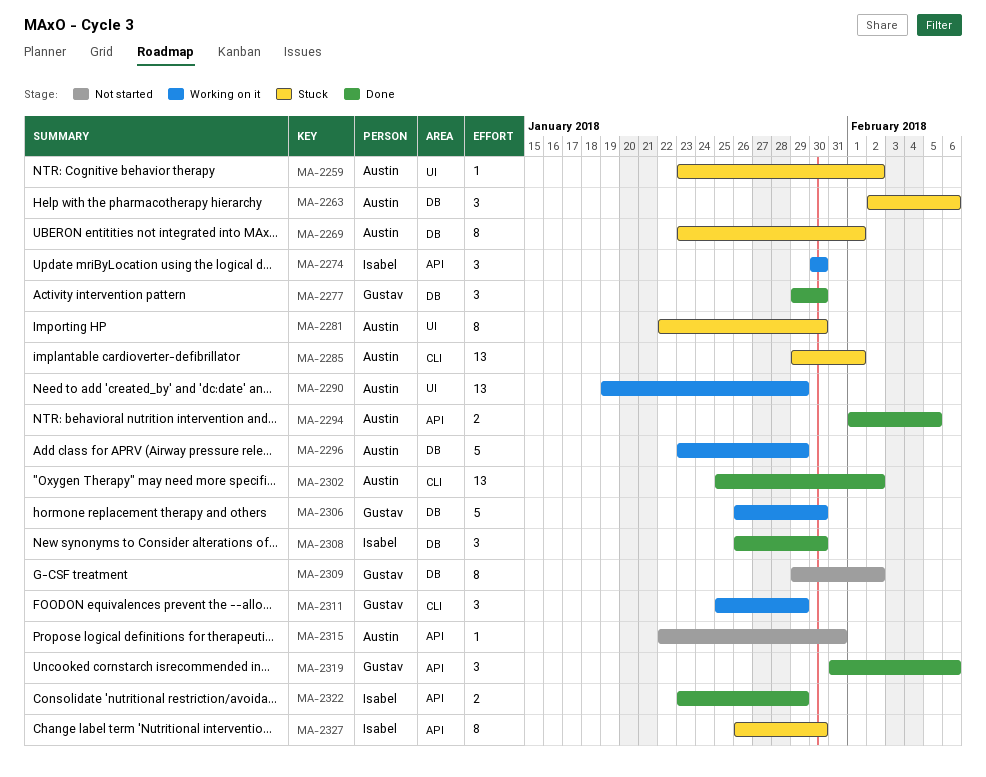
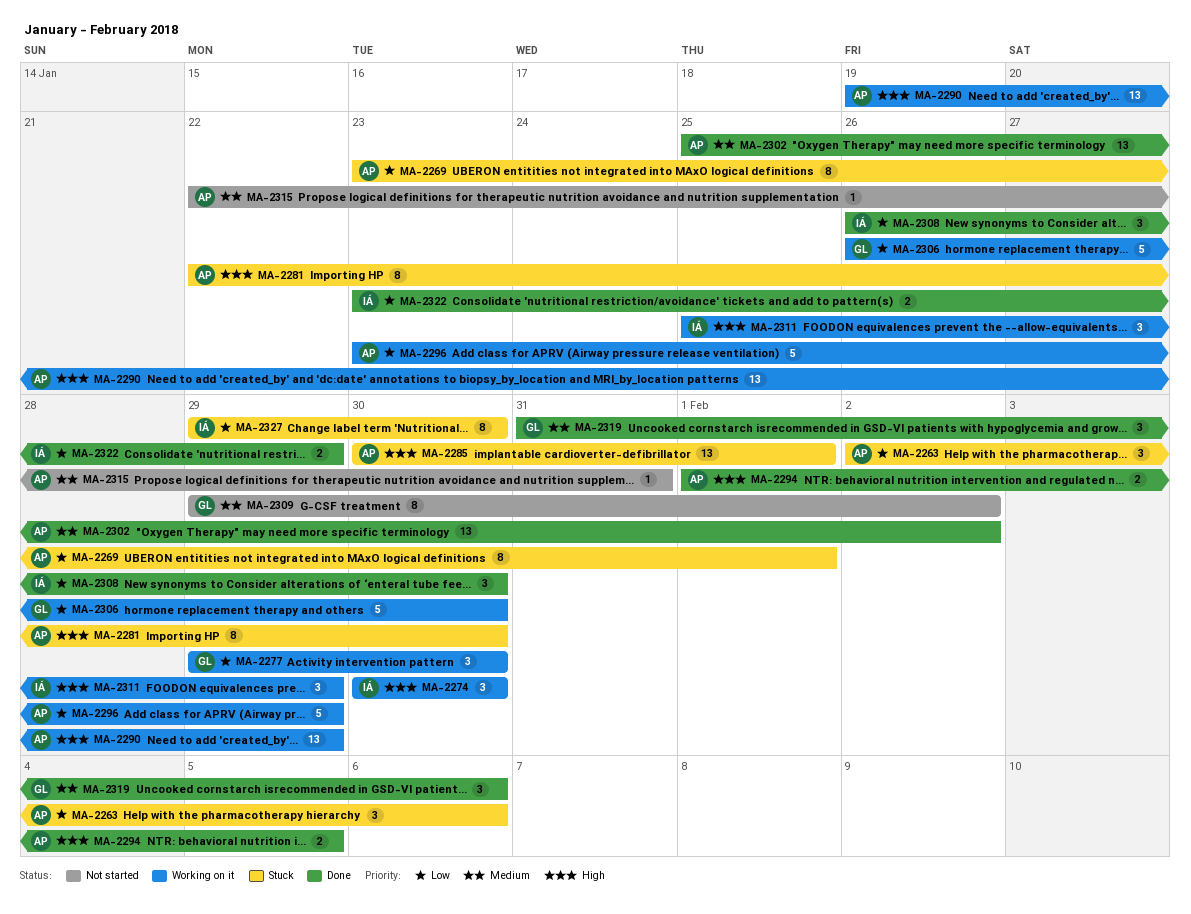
MA-2259: present -> none
MA-2277, status: Done -> Working on it
MA-2285, start: Jan 29 -> Jan 30
MA-2311, owner: Gustav -> Isabel
MA-2327, start: Jan 26 -> Jan 29

